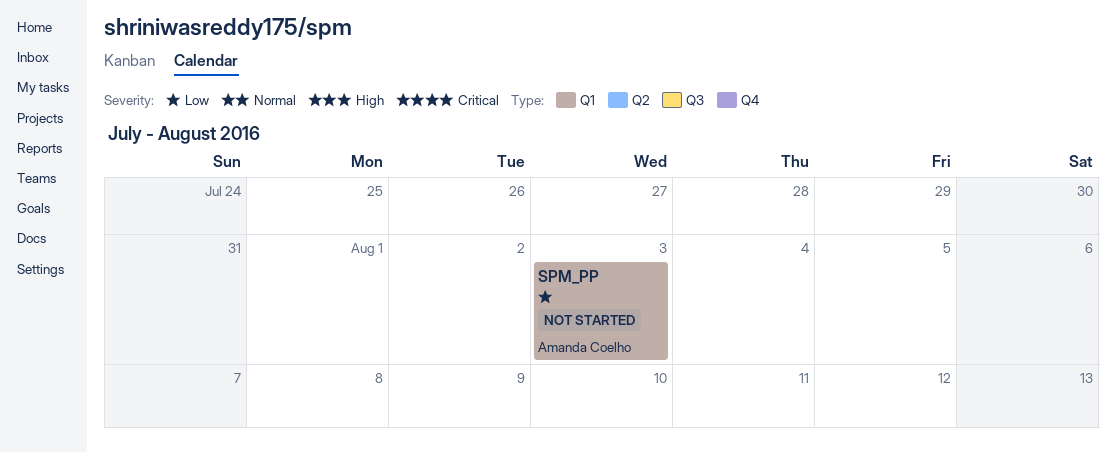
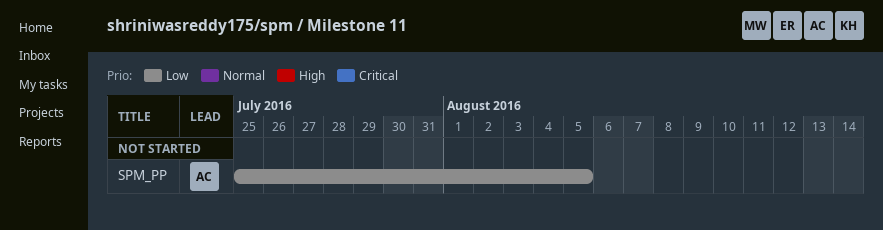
SPM_PP, due: Aug 3 -> Aug 5

